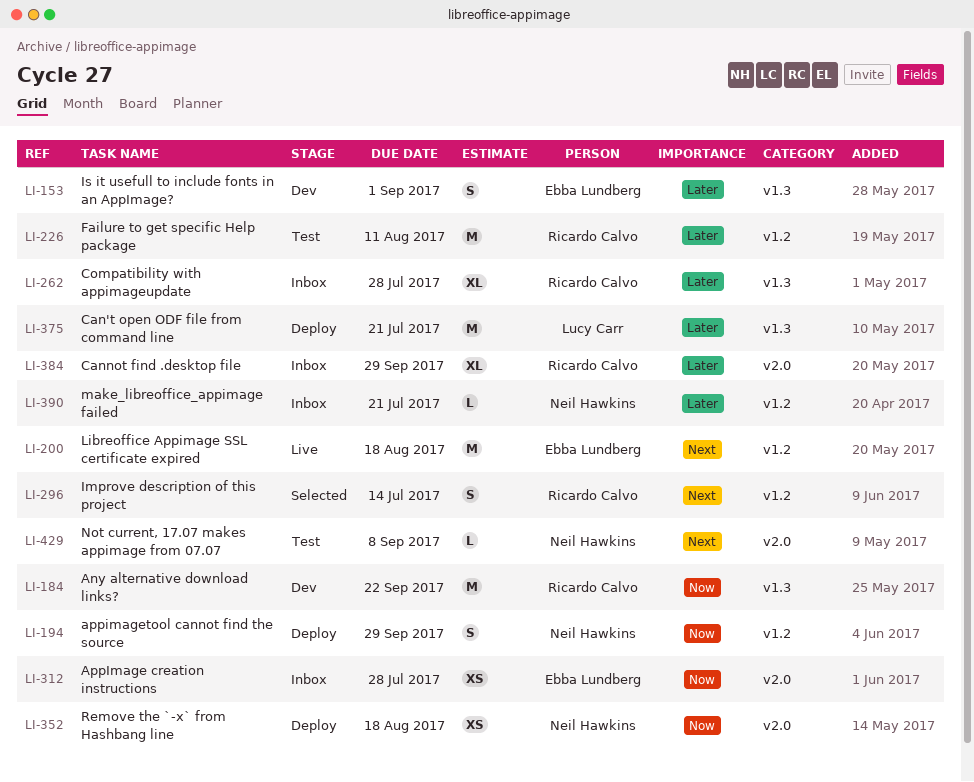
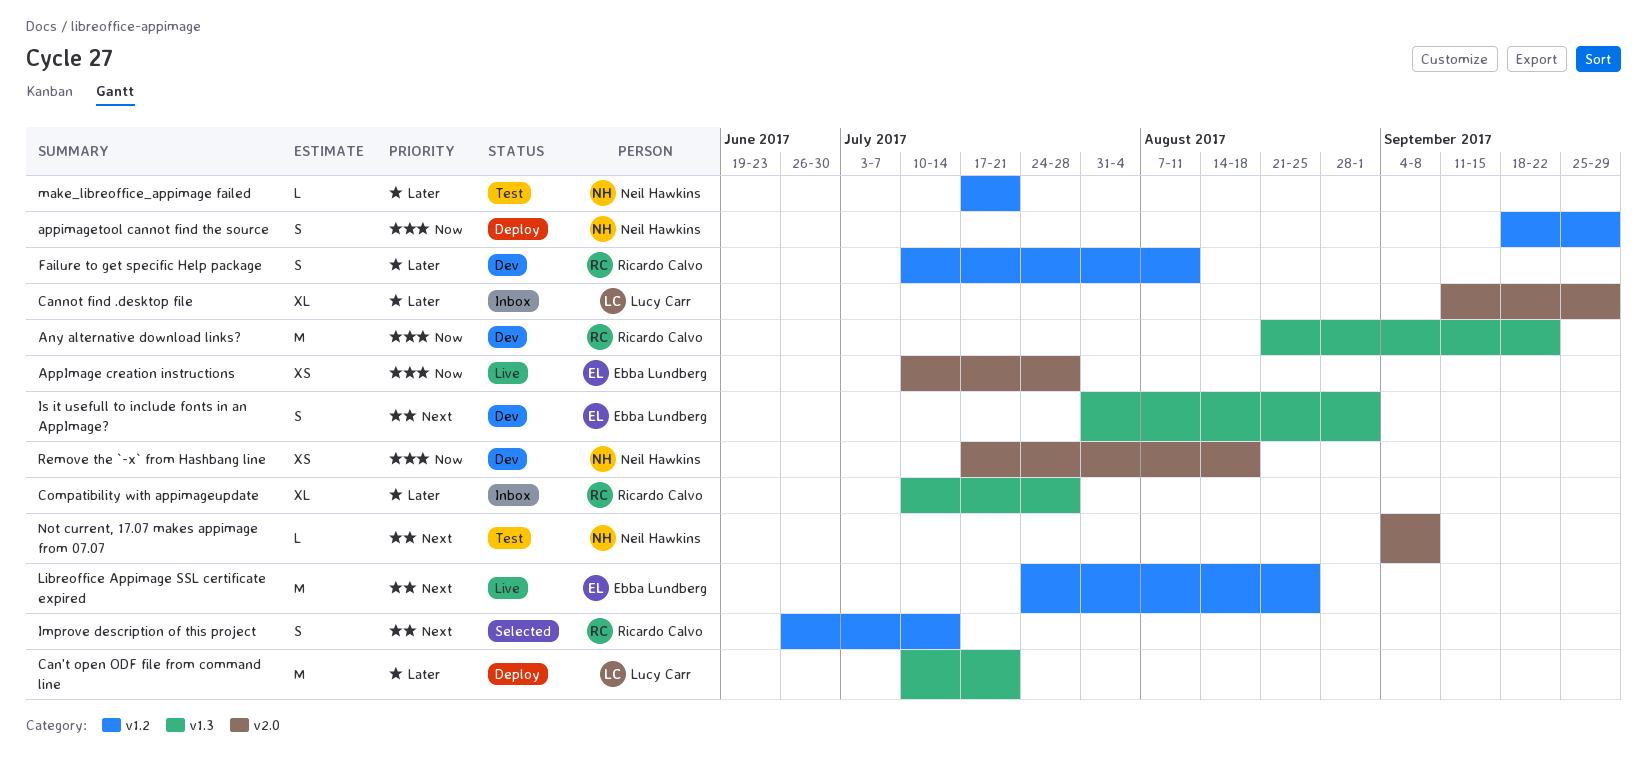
AppImage creation instructions, status: Inbox -> Live
Cannot find .desktop file, owner: Ricardo Calvo -> Lucy Carr
Failure to get specific Help package, status: Test -> Dev
Failure to get specific Help package, estimate: M -> S
Is it usefull to include fonts in an AppImage?, priority: Later -> Next
Libreoffice Appimage SSL certificate expired, due: Aug 18 -> Aug 25
make_libreoffice_appimage failed, status: Inbox -> Test
Remove the `-x` from Hashbang line, status: Deploy -> Dev

